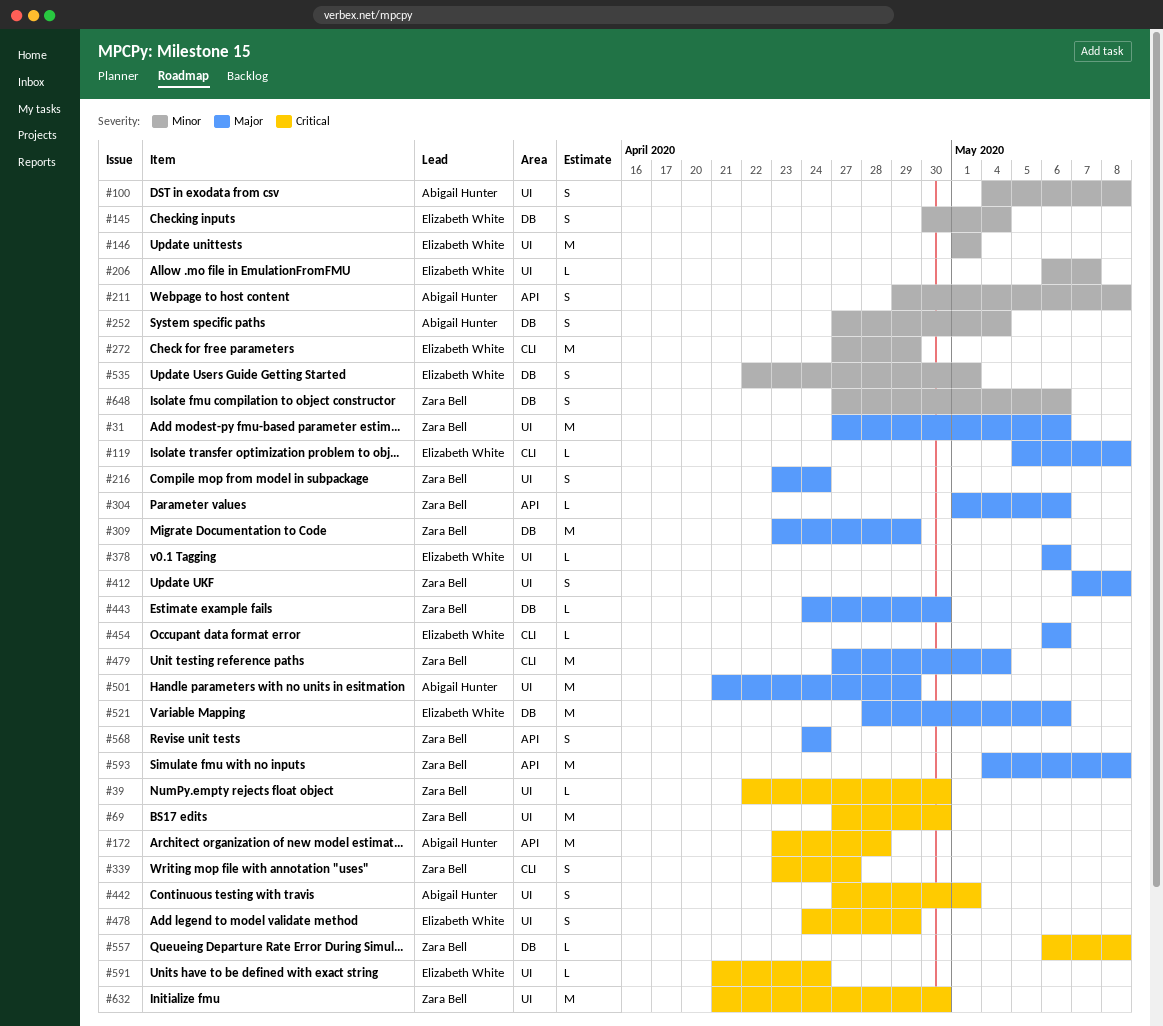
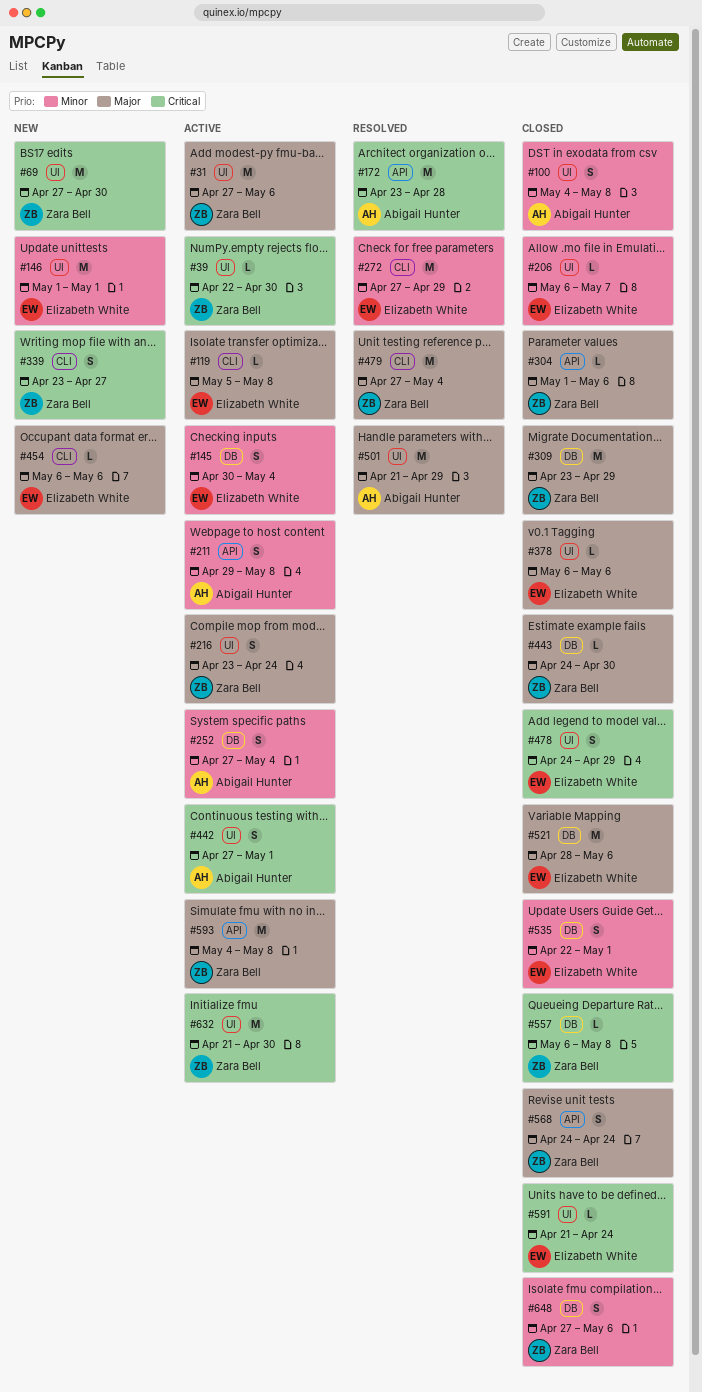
#412: present -> none

